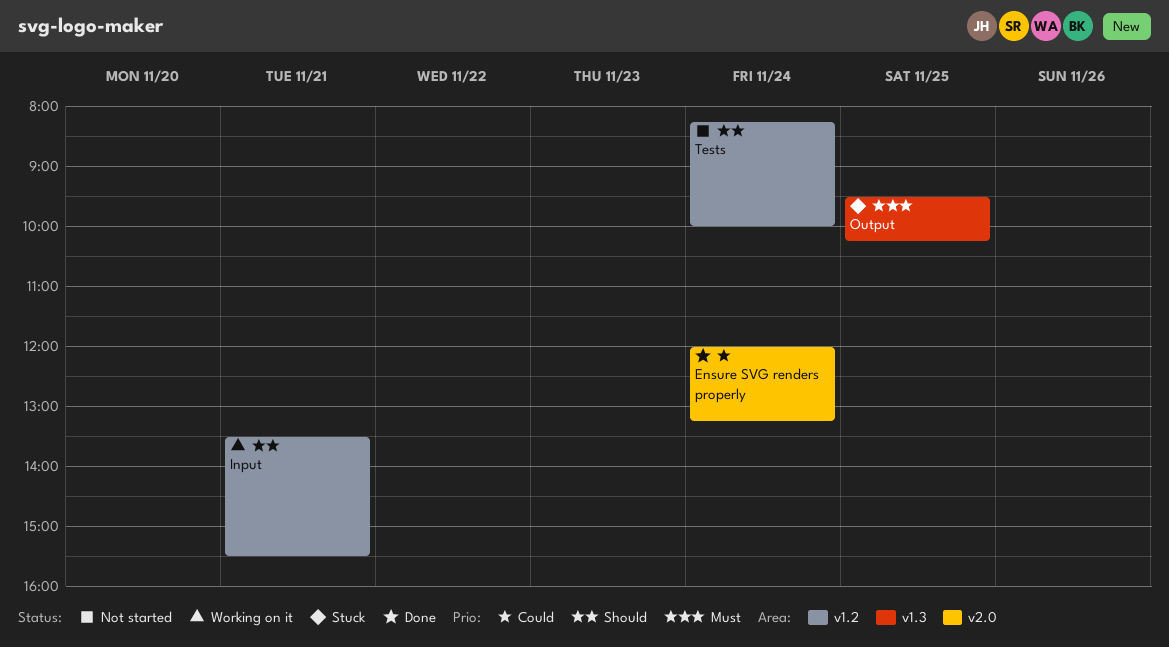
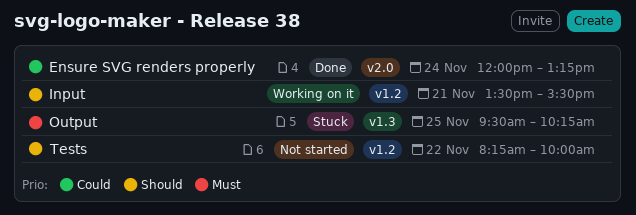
Tests, day: Nov 24 -> Nov 22

